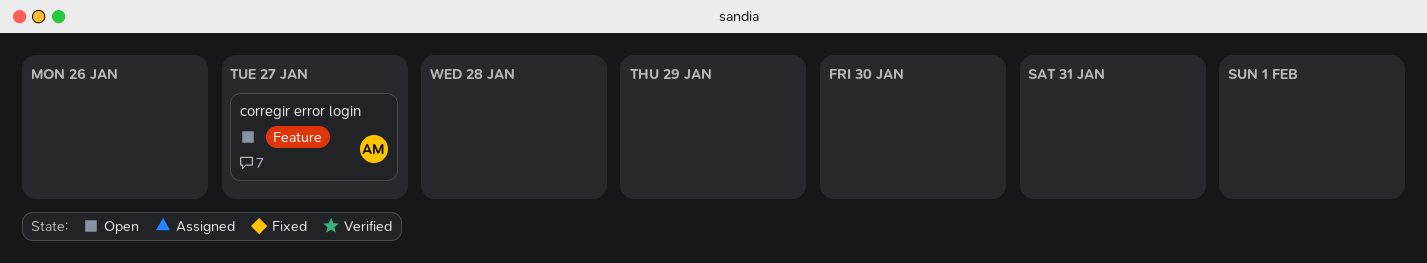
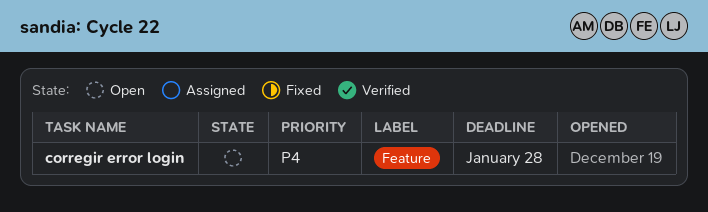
corregir error login, due: Jan 27 -> Jan 28

